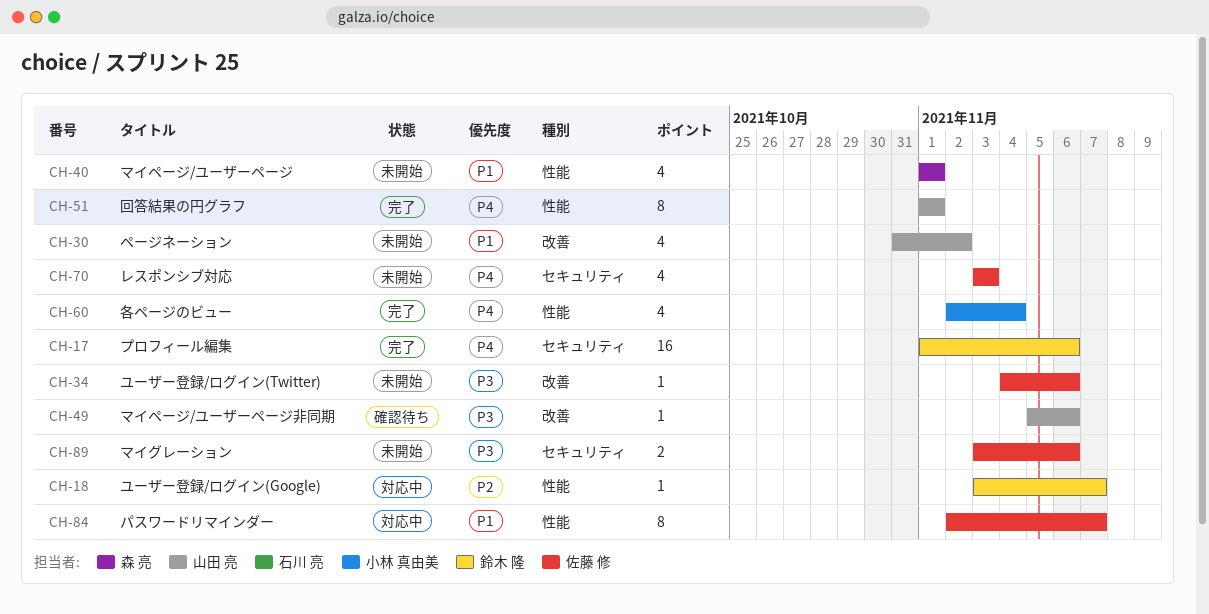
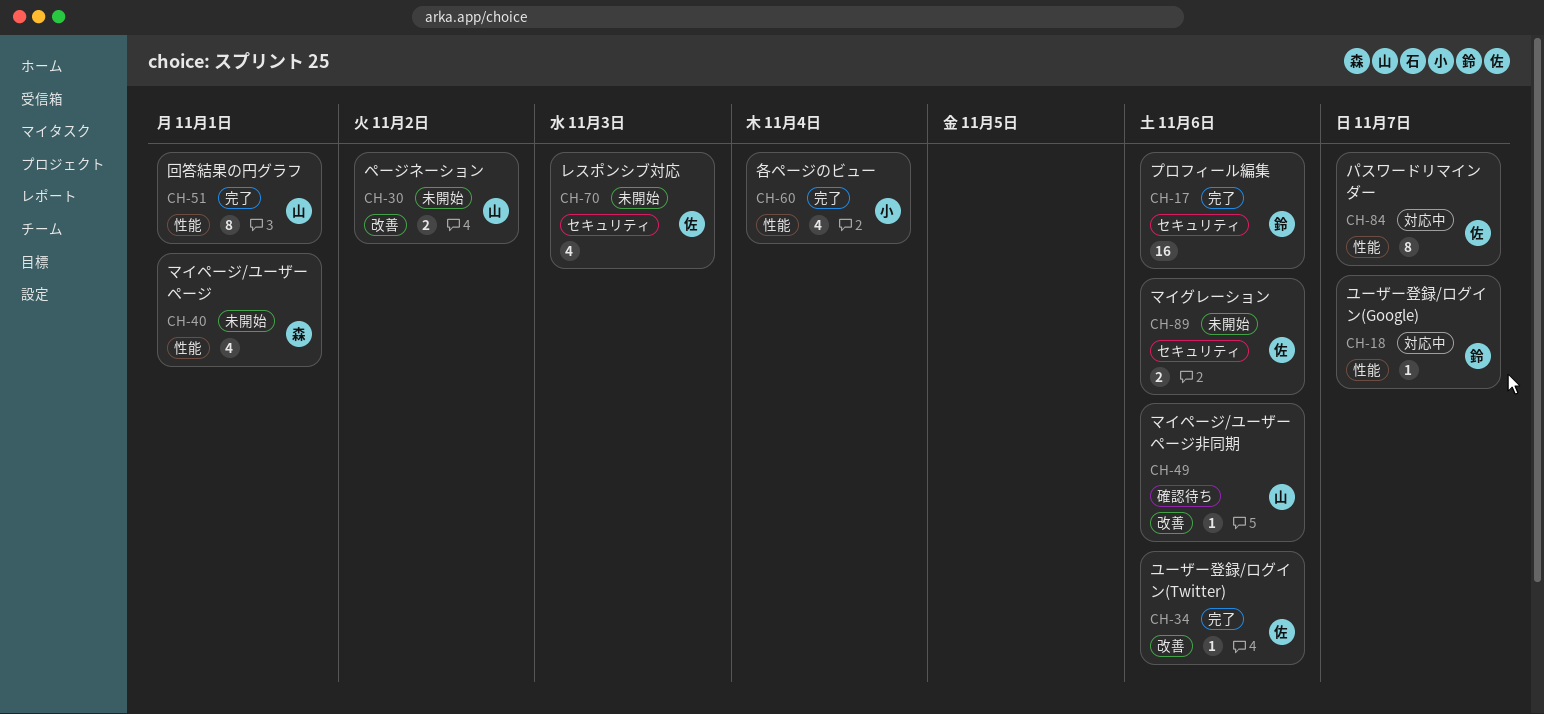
CH-30, estimate: 4 -> 2
CH-34, status: 未開始 -> 完了

